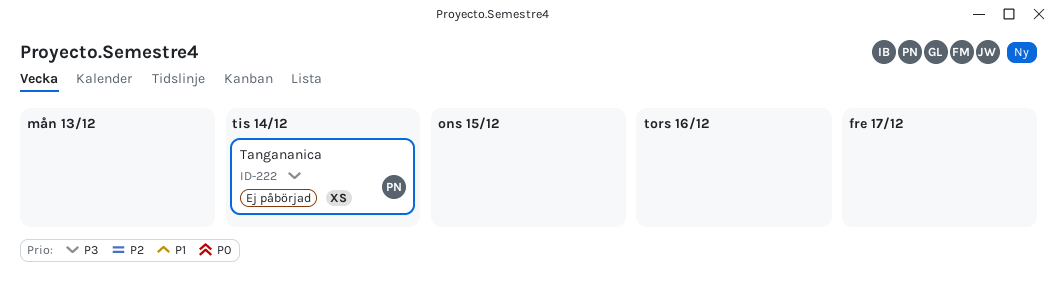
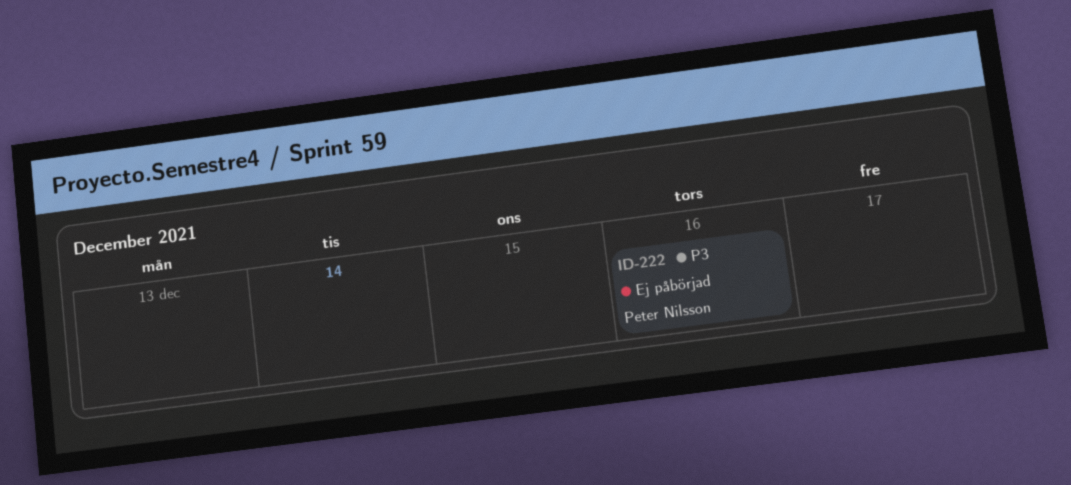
ID-222, due: Dec 14 -> Dec 16

